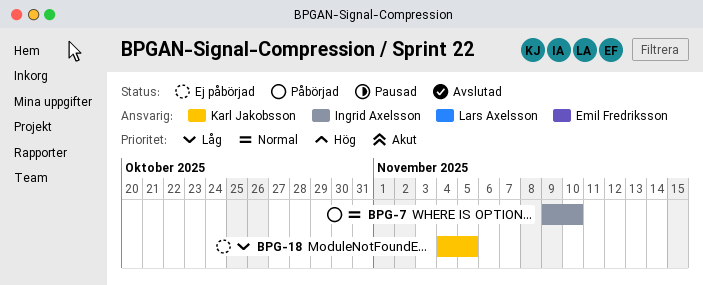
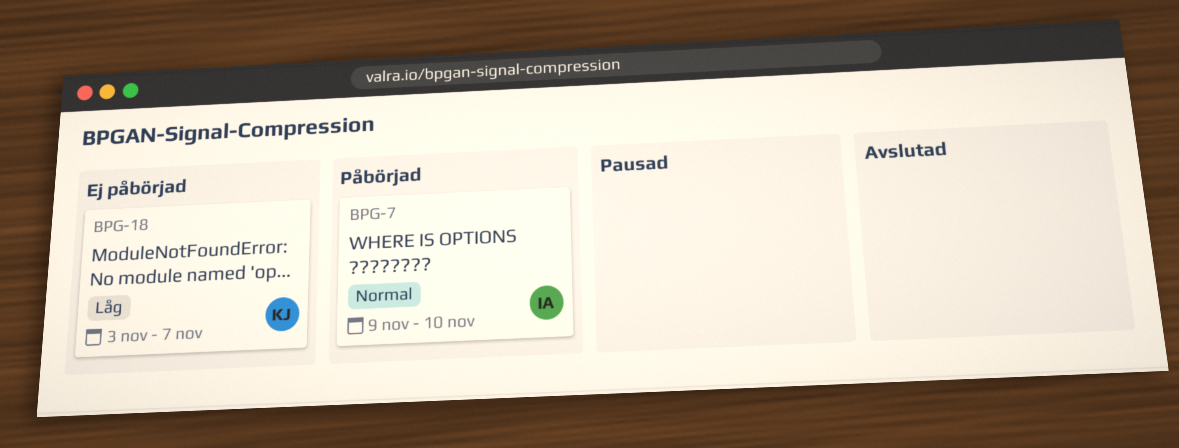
BPG-18, start: Nov 4 -> Nov 3
BPG-18, due: Nov 5 -> Nov 7

